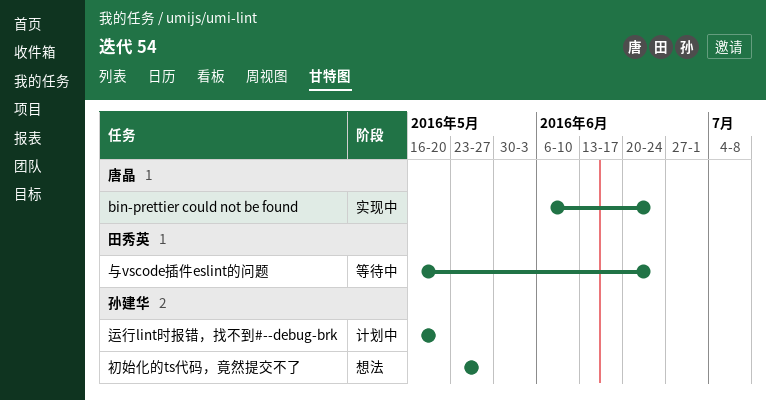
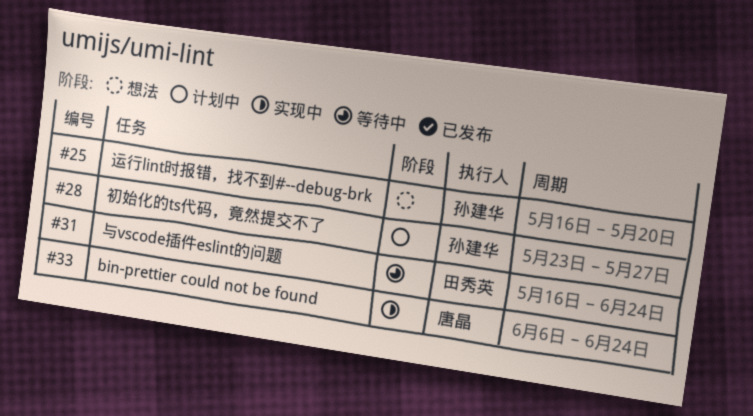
初始化的ts代码，竟然提交不了, status: 想法 -> 计划中
运行lint时报错，找不到#--debug-brk, status: 计划中 -> 想法

